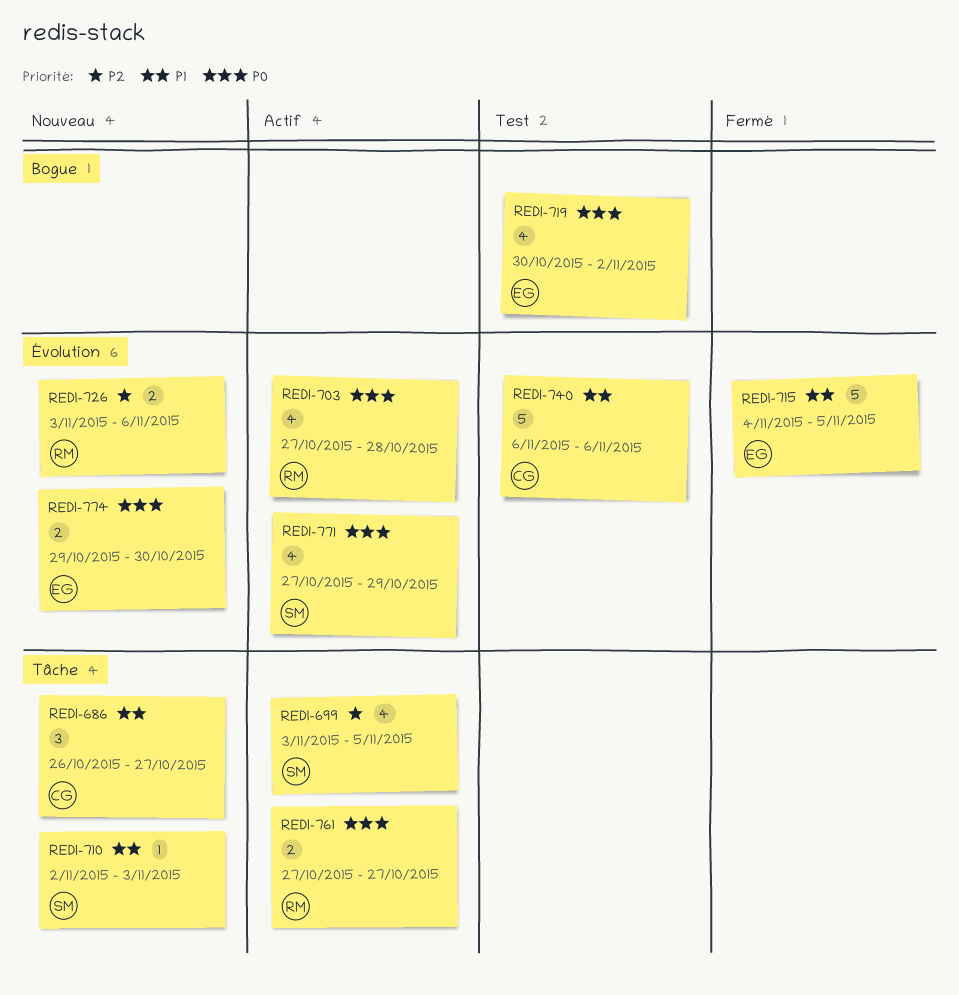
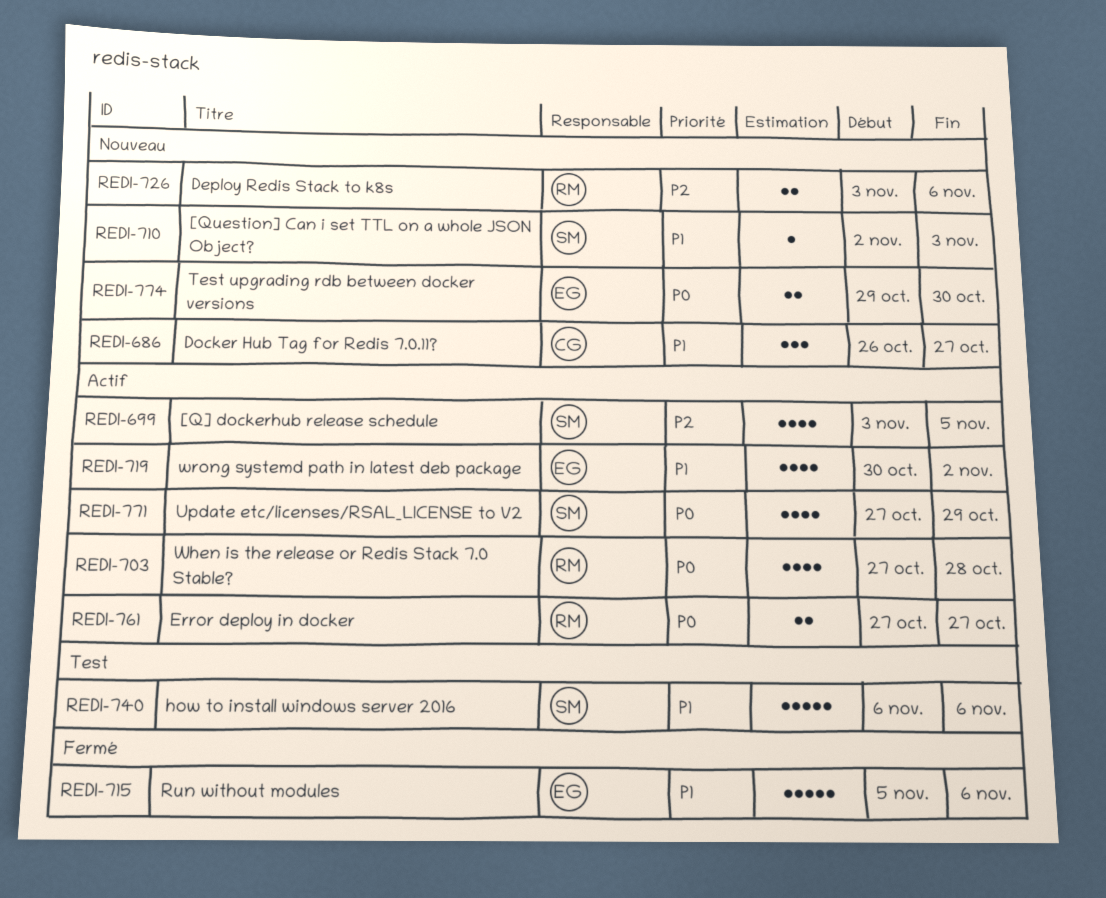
REDI-715, start: Nov 4 -> Nov 5
REDI-715, due: Nov 5 -> Nov 6
REDI-719, status: Test -> Actif
REDI-719, priority: P0 -> P1
REDI-740, owner: CG -> SM

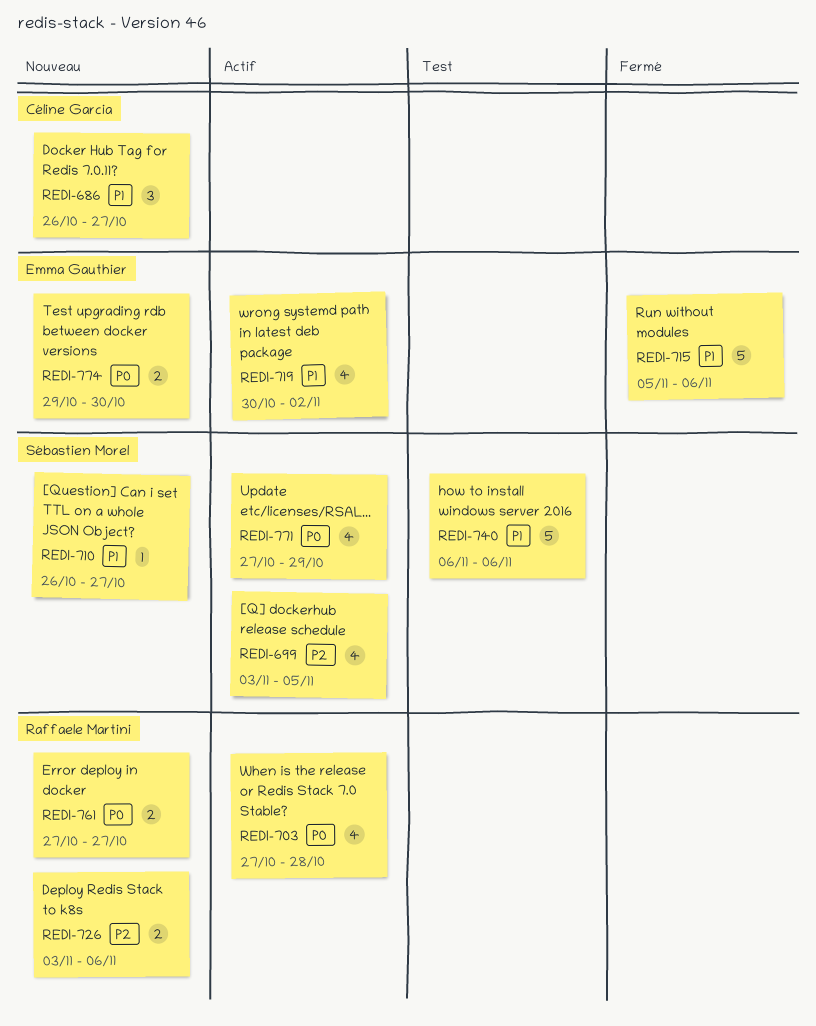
REDI-710, start: Nov 2 -> Oct 26
REDI-710, due: Nov 3 -> Oct 27
REDI-761, status: Actif -> Nouveau

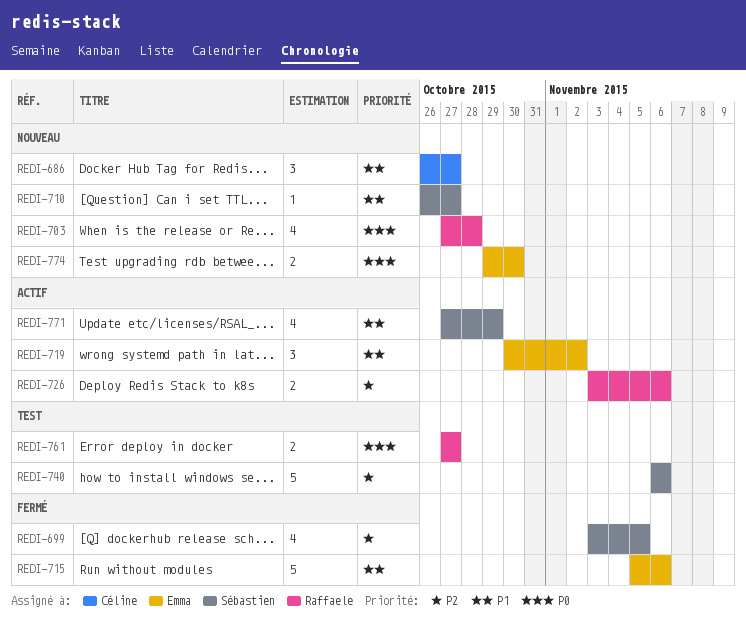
REDI-699, status: Actif -> Fermé
REDI-703, status: Actif -> Nouveau
REDI-719, estimate: 4 -> 3
REDI-726, status: Nouveau -> Actif
REDI-740, priority: P1 -> P2
REDI-761, status: Nouveau -> Test
REDI-771, priority: P0 -> P1

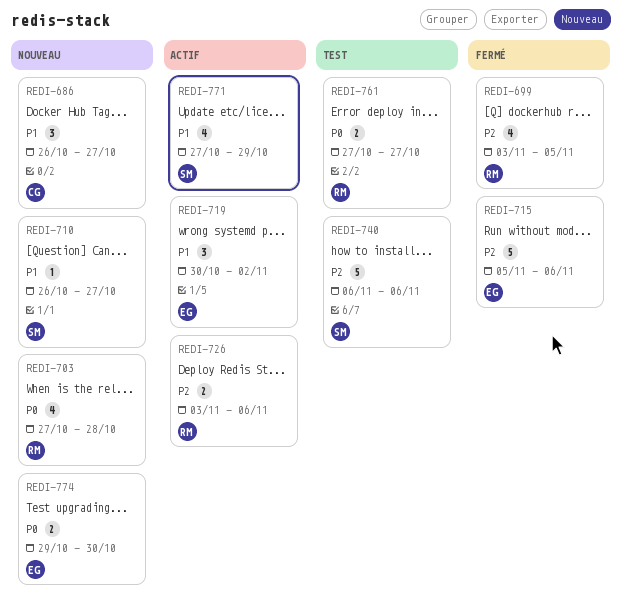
REDI-699, owner: Sébastien -> Raffaele
REDI-715, priority: P1 -> P2

